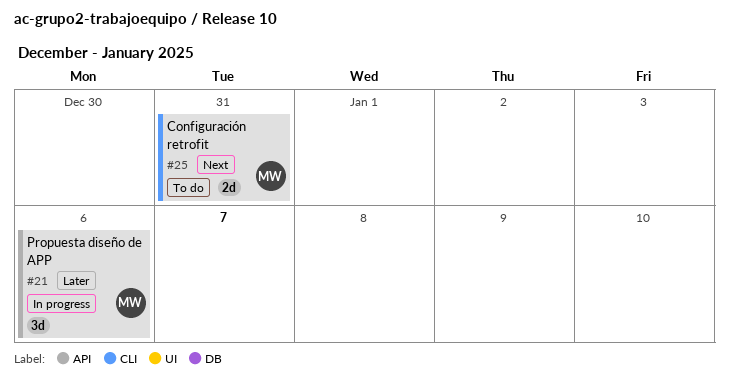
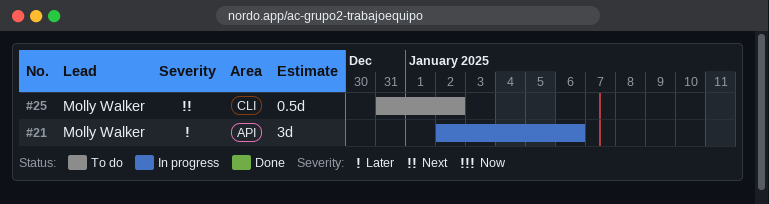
#25, estimate: 2d -> 0.5d
#25, due: Dec 31 -> Jan 2

